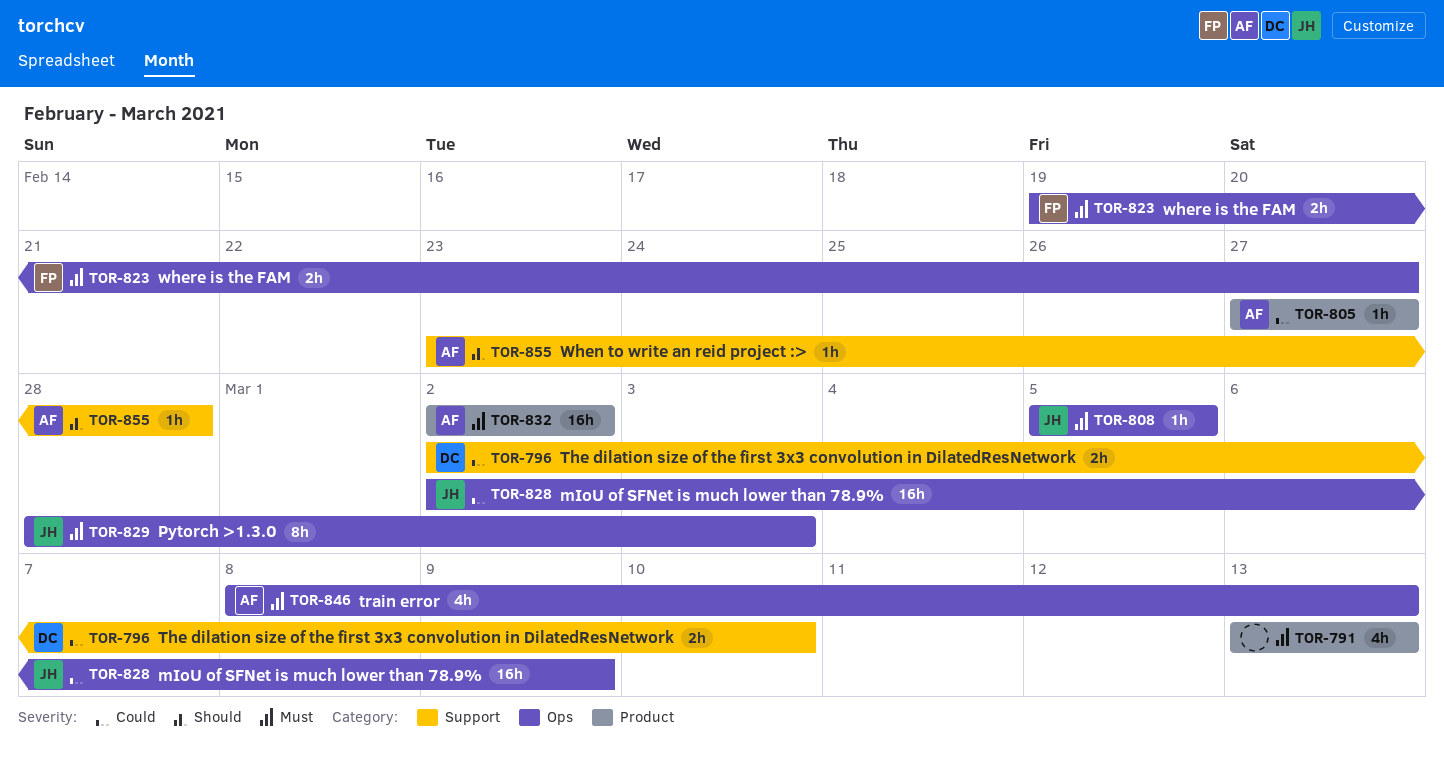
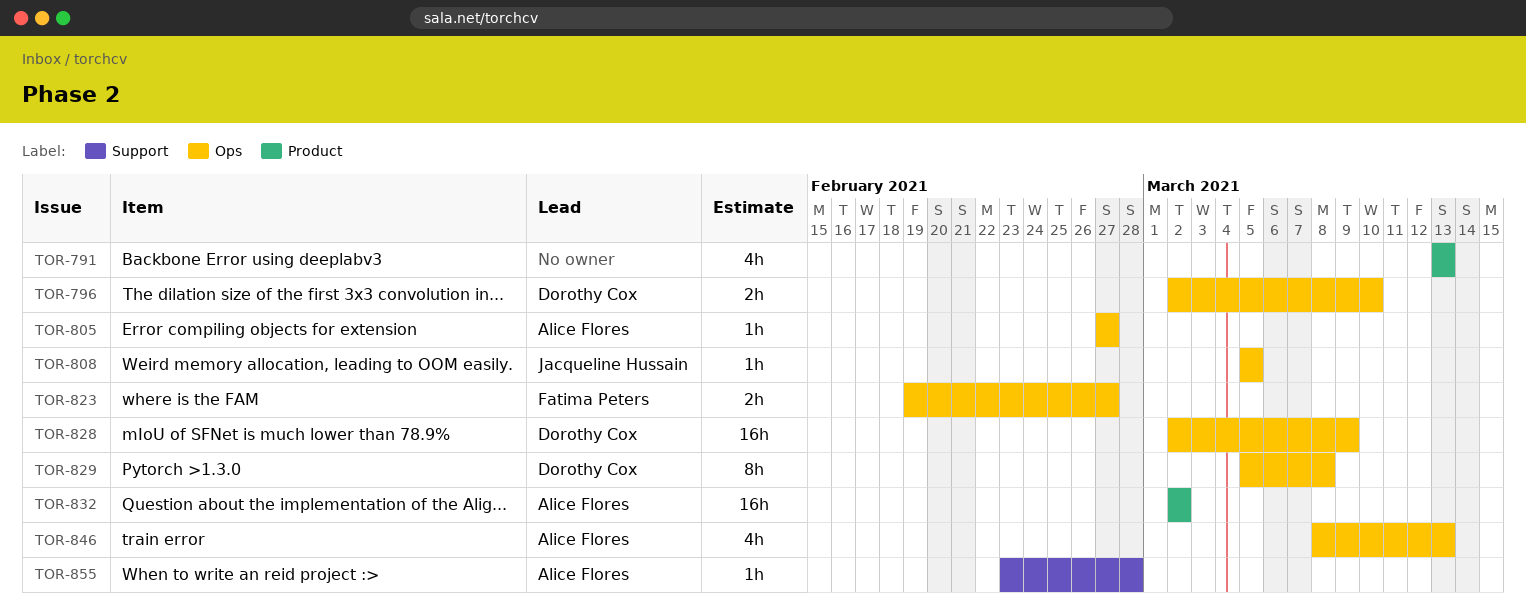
TOR-796, label: Support -> Ops
TOR-805, label: Product -> Ops
TOR-828, owner: Jacqueline Hussain -> Dorothy Cox
TOR-829, owner: Jacqueline Hussain -> Dorothy Cox
TOR-829, start: Feb 28 -> Mar 5
TOR-829, due: Mar 3 -> Mar 8

